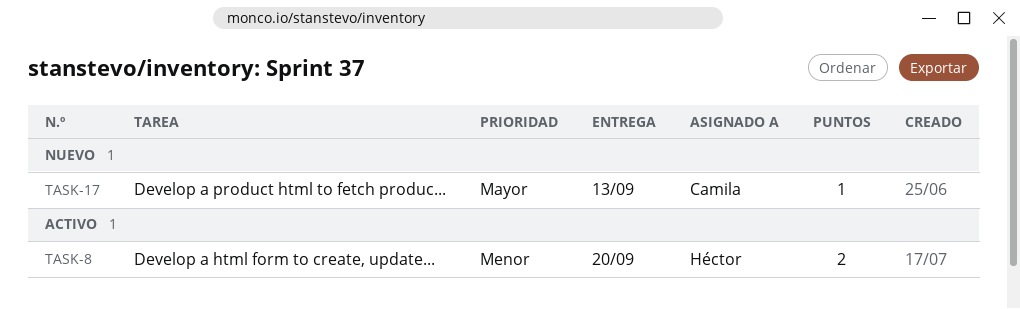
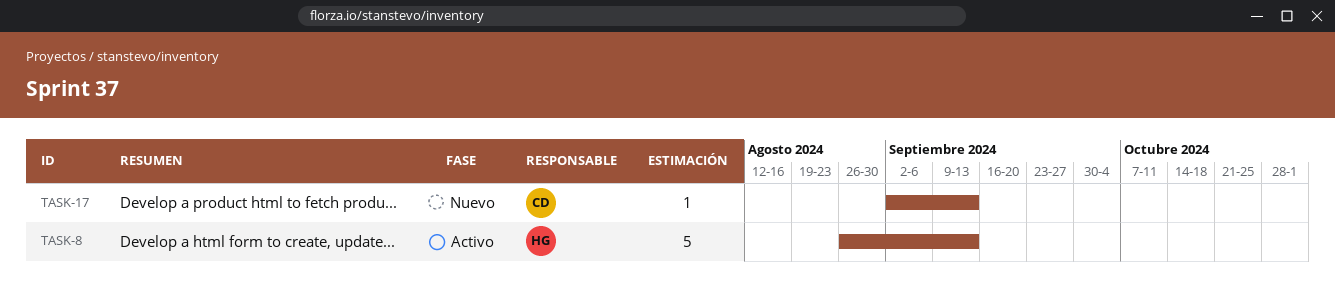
TASK-8, estimate: 2 -> 5
TASK-8, due: Sep 20 -> Sep 13

